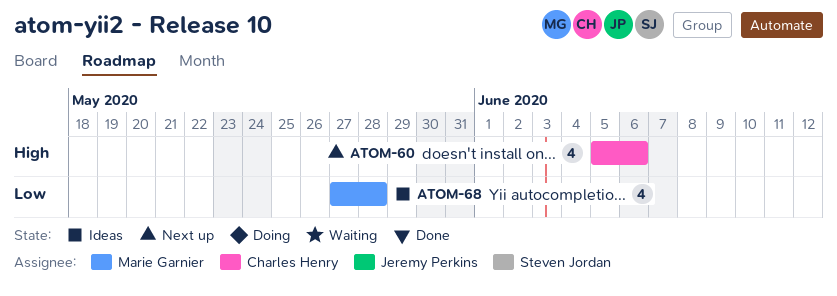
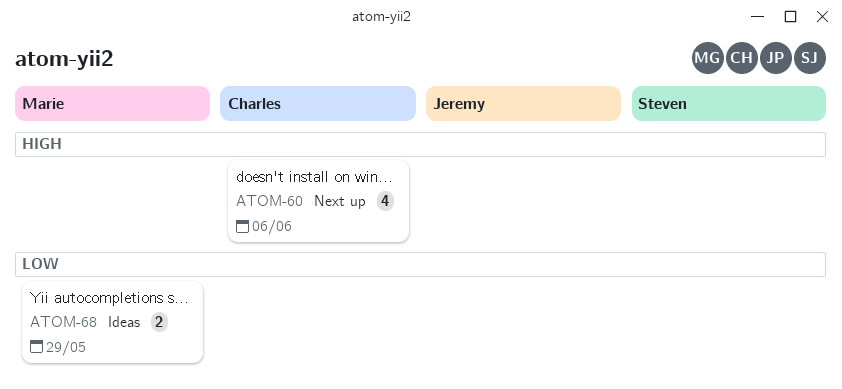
ATOM-68, estimate: 4 -> 2
ATOM-68, due: May 28 -> May 29

